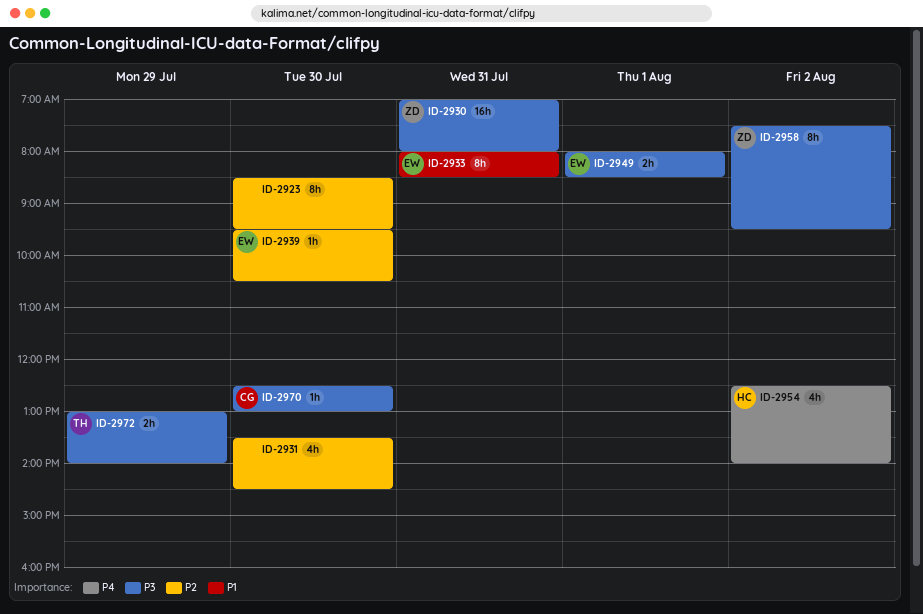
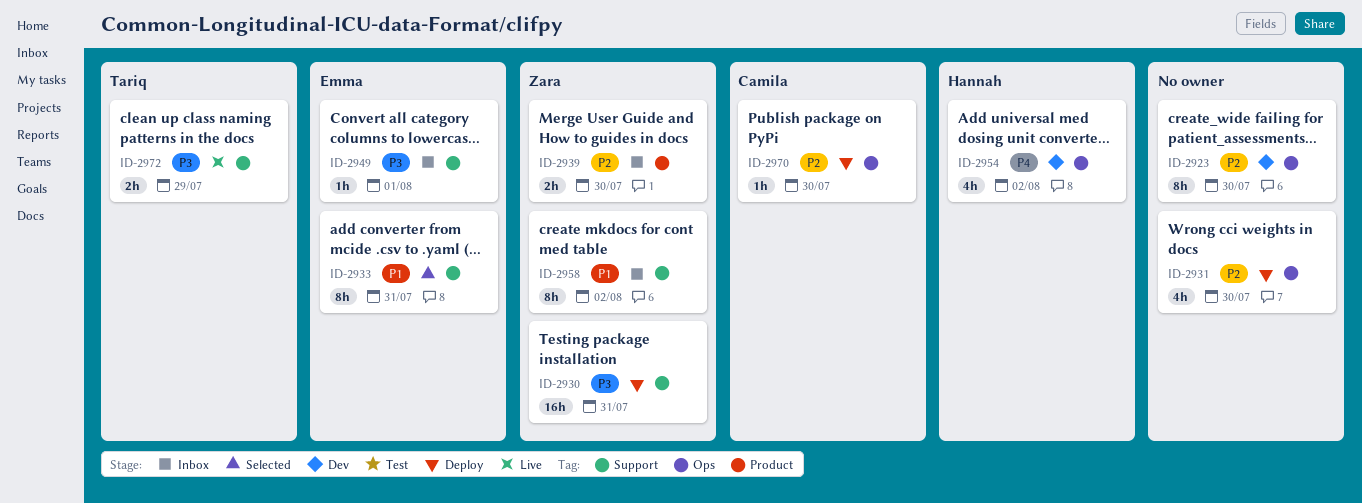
ID-2939, owner: Emma -> Zara
ID-2939, estimate: 1h -> 2h
ID-2949, estimate: 2h -> 1h
ID-2958, priority: P3 -> P1
ID-2970, priority: P3 -> P2

